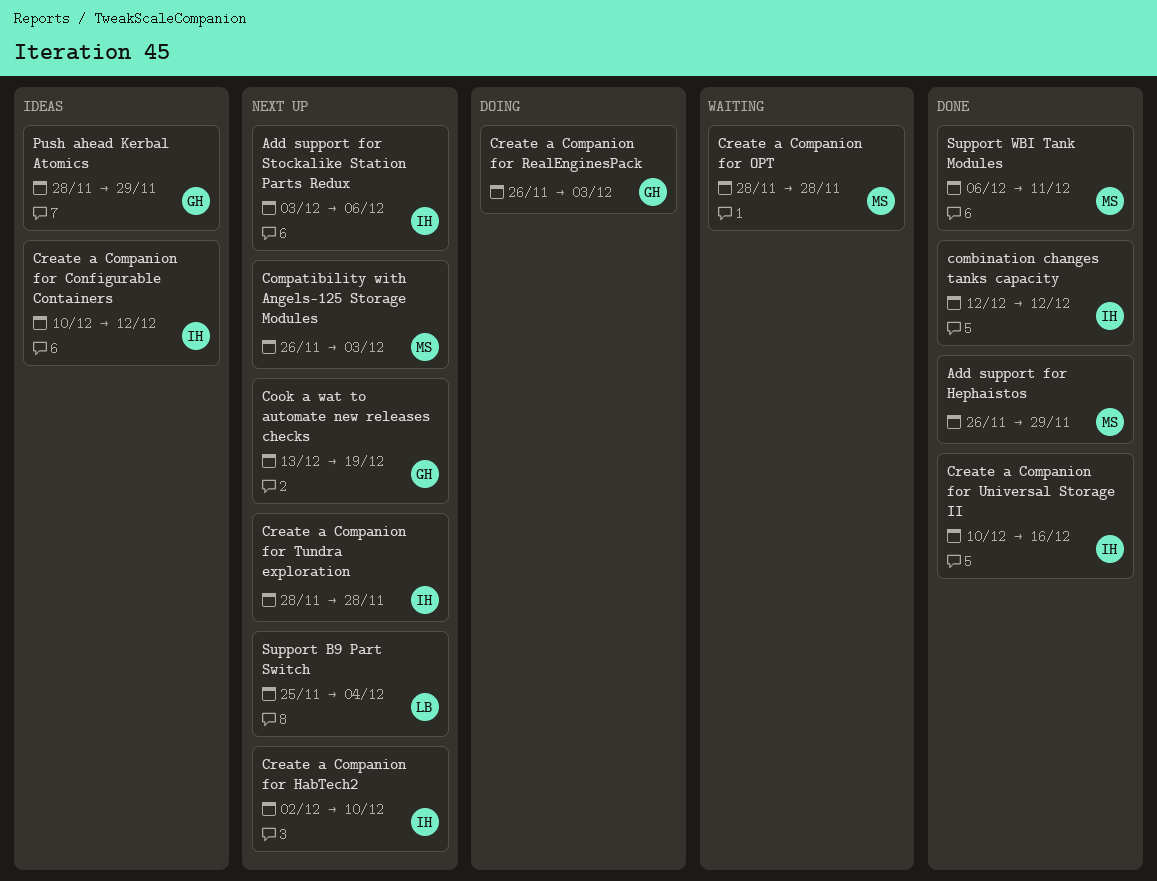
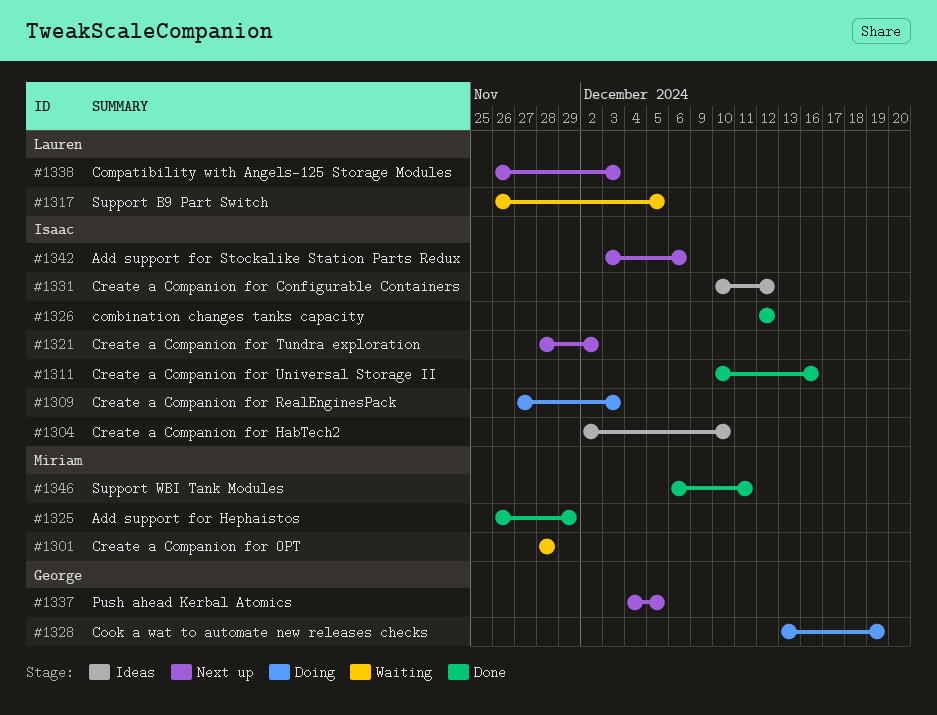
Compatibility with Angels-125 Storage Modules, owner: Miriam -> Lauren
Cook a wat to automate new releases checks, status: Next up -> Doing
Create a Companion for HabTech2, status: Next up -> Ideas
Create a Companion for RealEnginesPack, owner: George -> Isaac
Create a Companion for RealEnginesPack, start: Nov 26 -> Nov 27
Create a Companion for Tundra exploration, due: Nov 28 -> Dec 2
Push ahead Kerbal Atomics, status: Ideas -> Next up
Push ahead Kerbal Atomics, start: Nov 28 -> Dec 4
Push ahead Kerbal Atomics, due: Nov 29 -> Dec 5
Support B9 Part Switch, status: Next up -> Waiting
Support B9 Part Switch, start: Nov 25 -> Nov 26
Support B9 Part Switch, due: Dec 4 -> Dec 5

